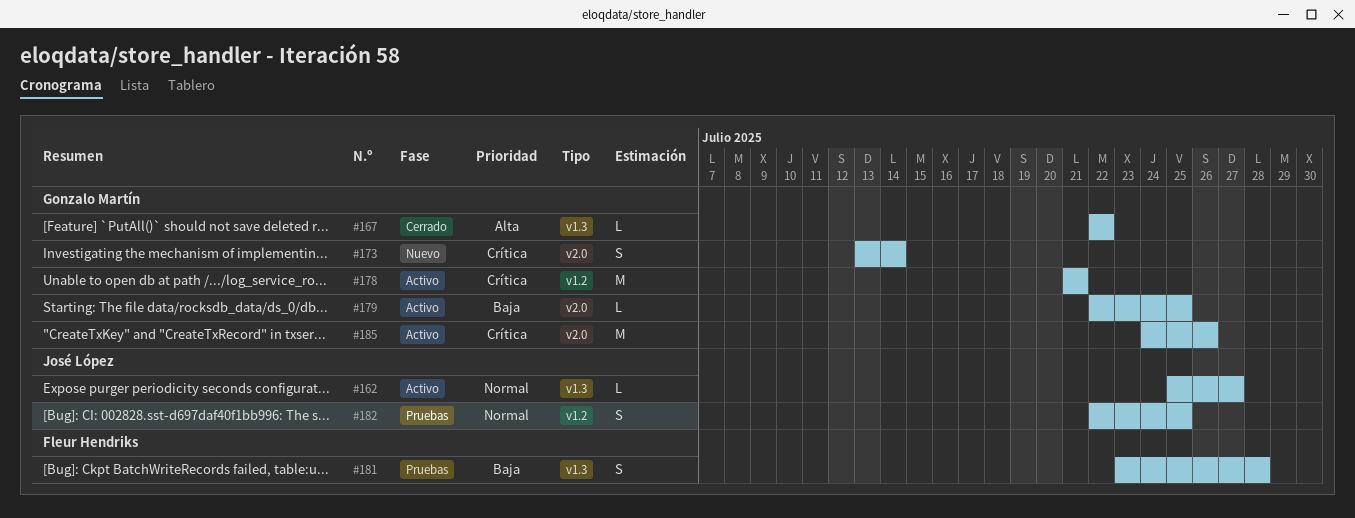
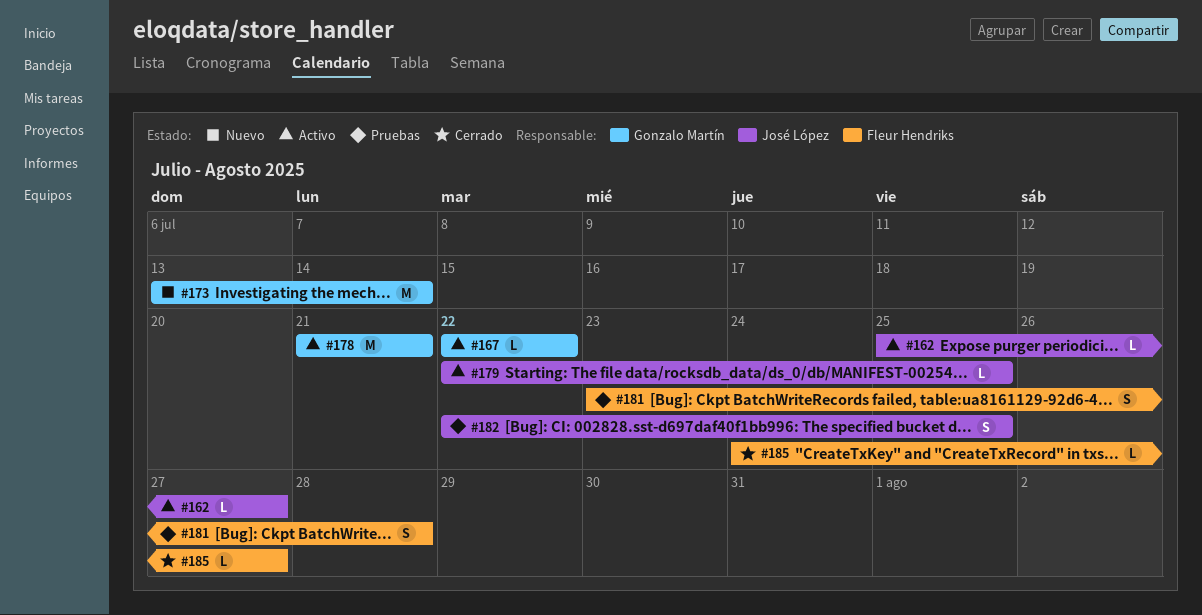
#167, status: Cerrado -> Activo
#173, estimate: S -> M
#179, owner: Gonzalo Martín -> José López
#185, status: Activo -> Cerrado
#185, owner: Gonzalo Martín -> Fleur Hendriks
#185, estimate: M -> L
#185, due: Jul 26 -> Jul 27

